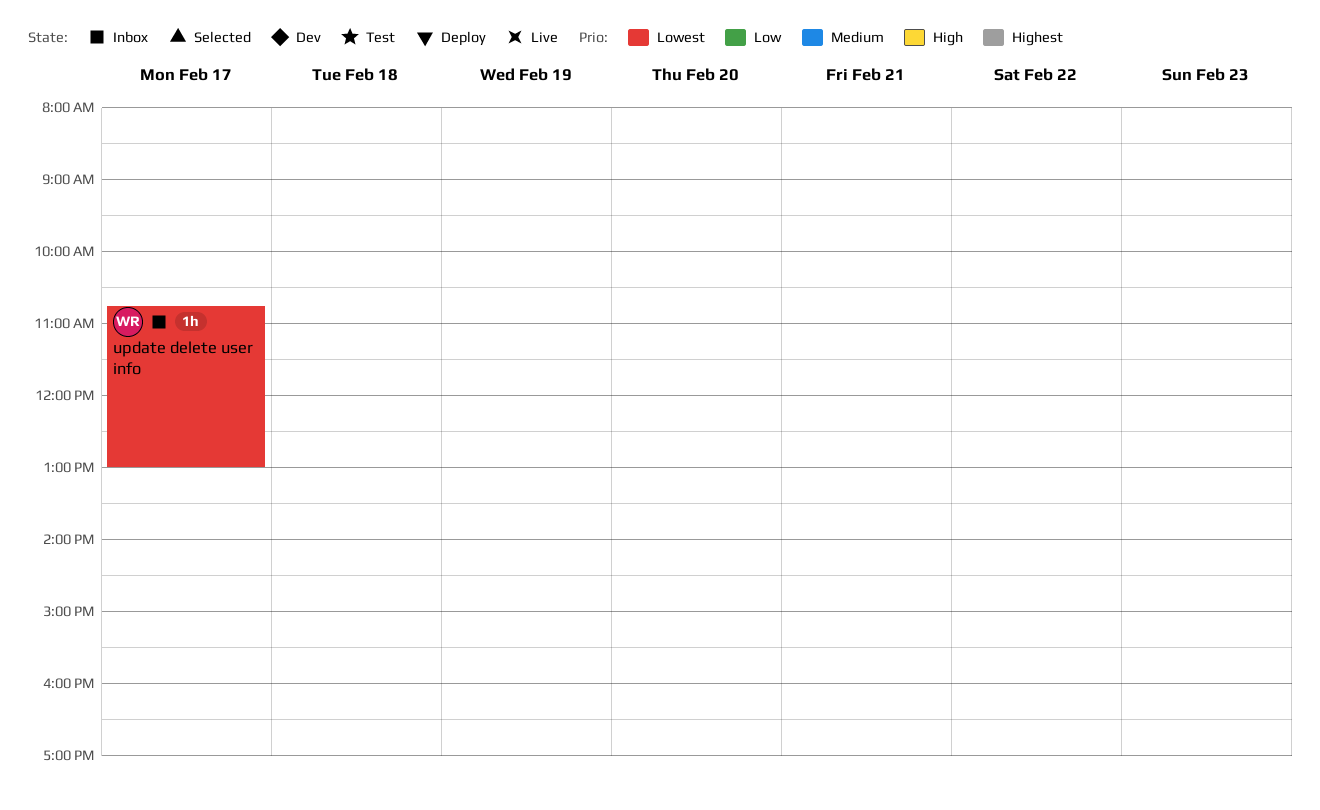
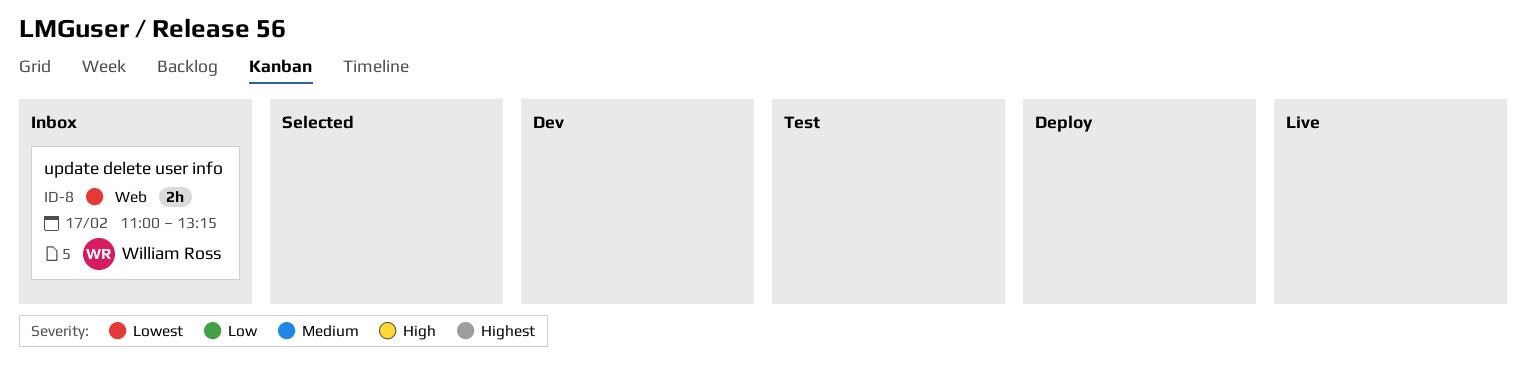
update delete user info, estimate: 1h -> 2h
update delete user info, begins: 10:45 -> 11:00
update delete user info, ends: 13:00 -> 13:15

